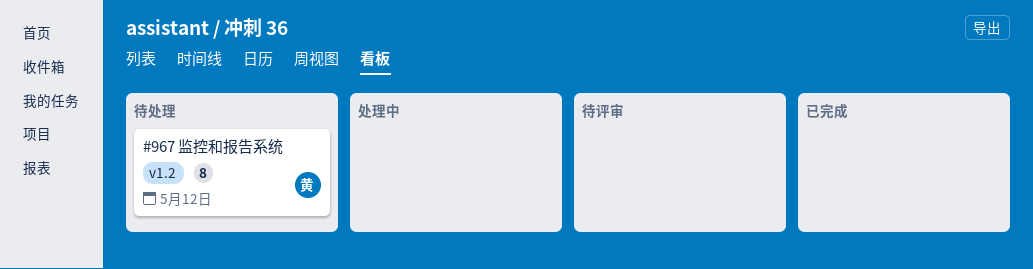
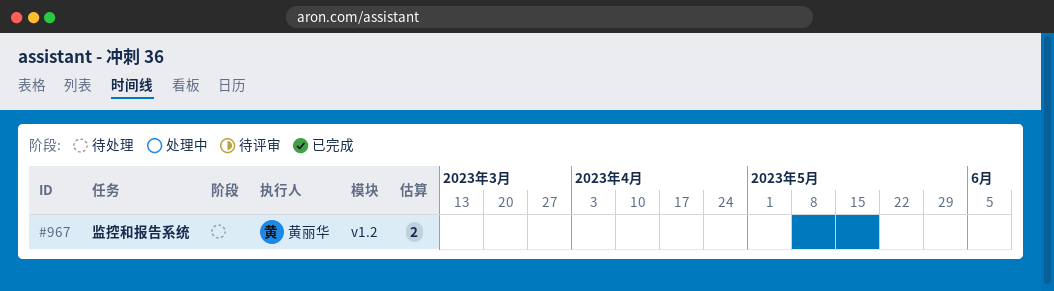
#967, estimate: 8 -> 2
#967, due: May 12 -> May 19

